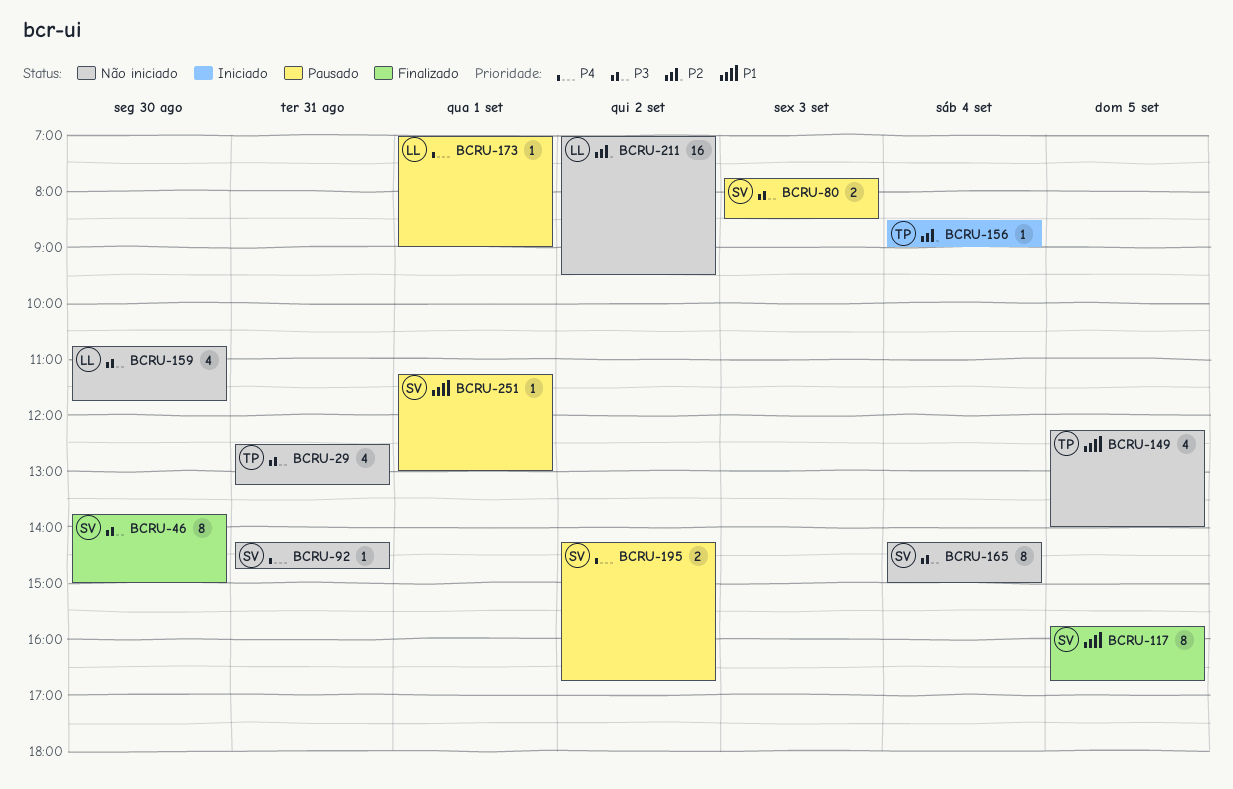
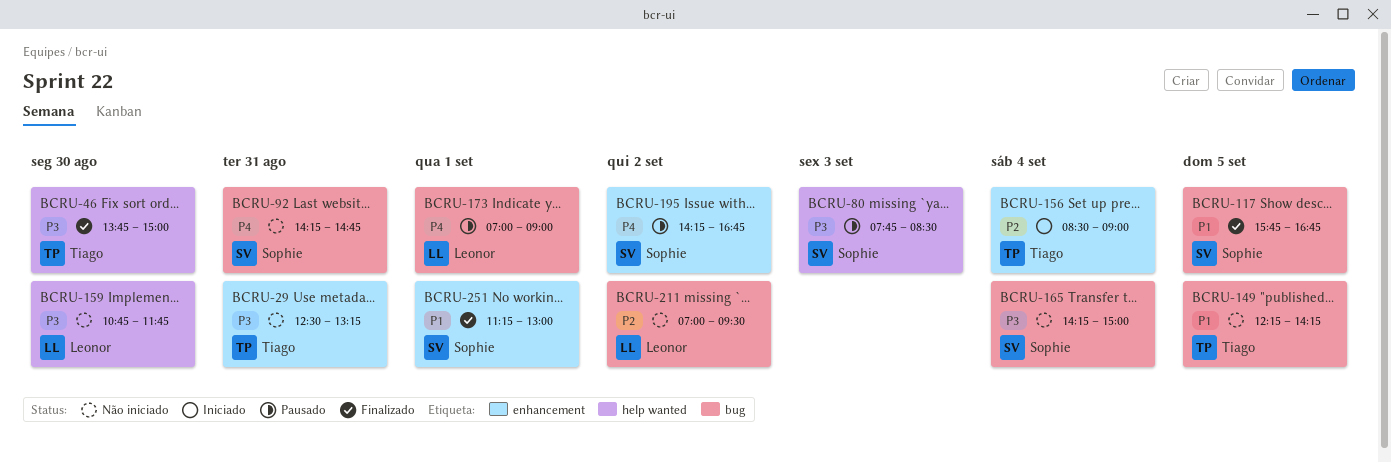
BCRU-46, owner: Sophie -> Tiago
BCRU-149, ends: 14:00 -> 14:15
BCRU-251, status: Pausado -> Finalizado

